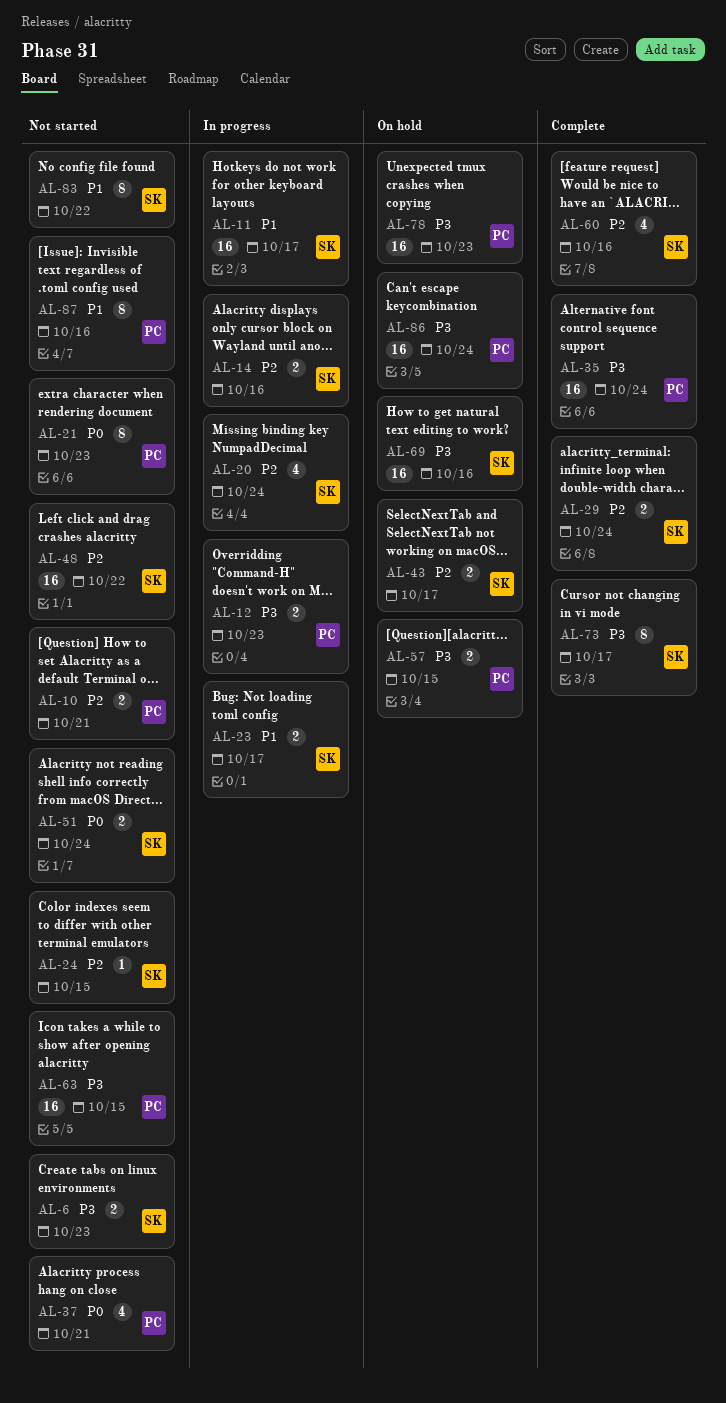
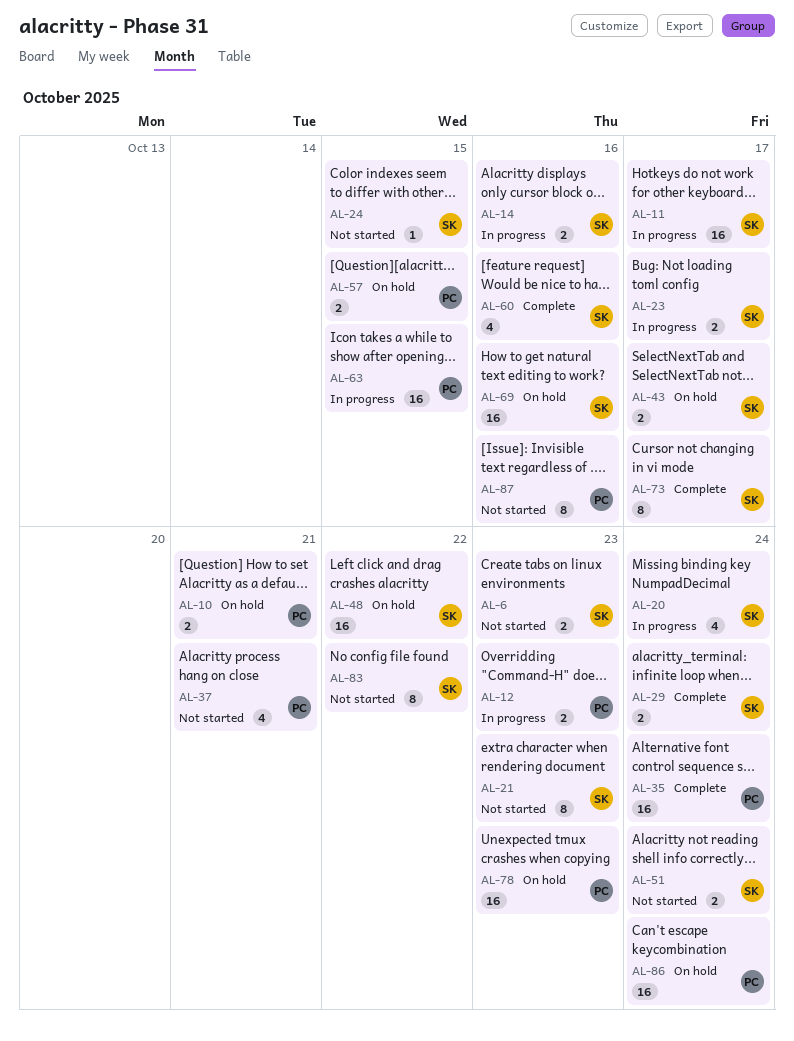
AL-10, status: Not started -> On hold
AL-21, owner: PC -> SK
AL-48, status: Not started -> On hold
AL-63, status: Not started -> In progress

